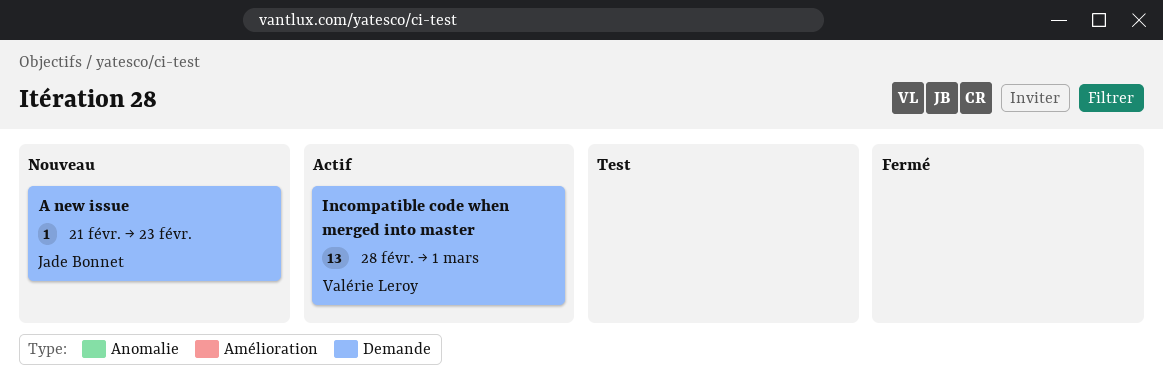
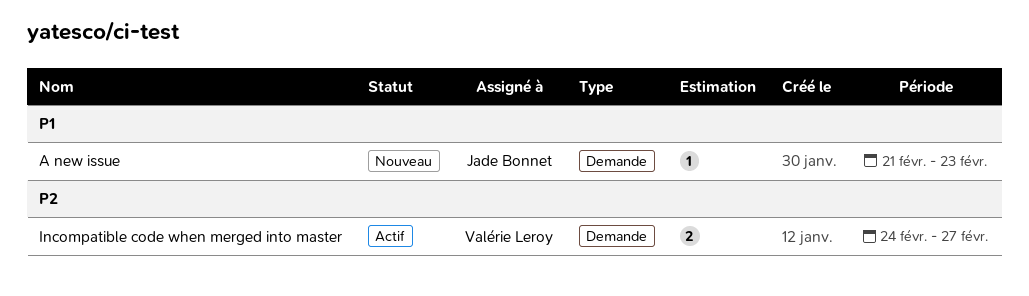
Incompatible code when merged into master, estimate: 13 -> 2
Incompatible code when merged into master, start: Feb 28 -> Feb 24
Incompatible code when merged into master, due: Mar 1 -> Feb 27

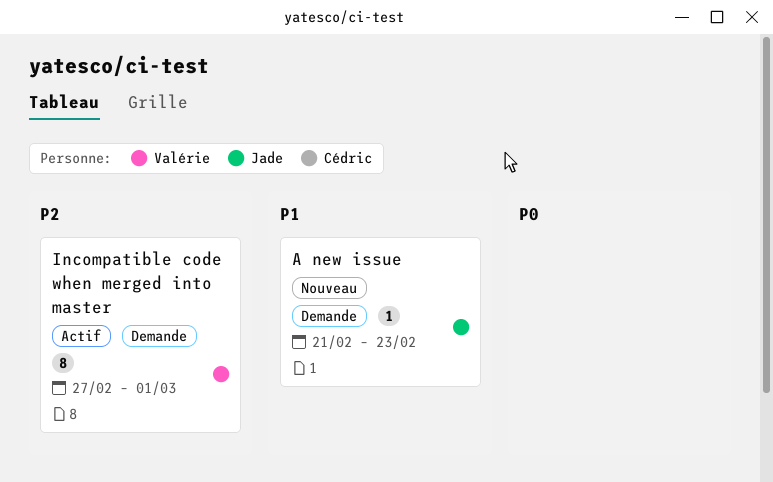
Incompatible code when merged into master, estimate: 2 -> 8
Incompatible code when merged into master, start: Feb 24 -> Feb 27
Incompatible code when merged into master, due: Feb 27 -> Mar 1

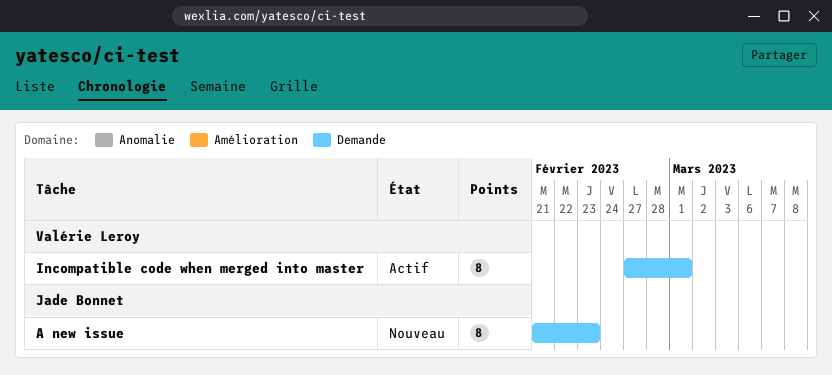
A new issue, estimate: 1 -> 8

